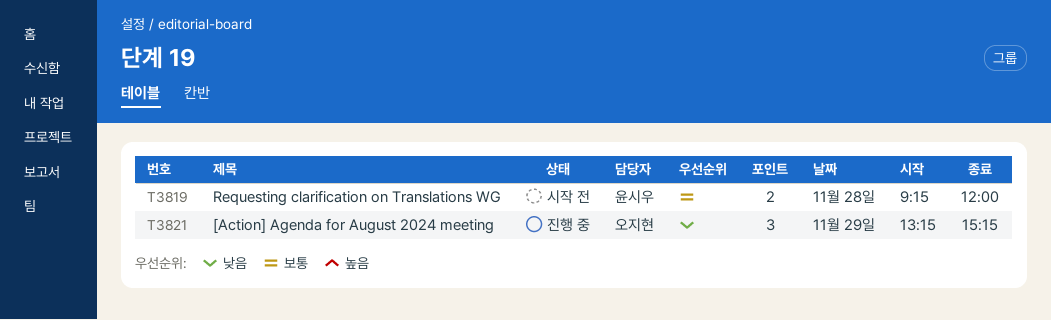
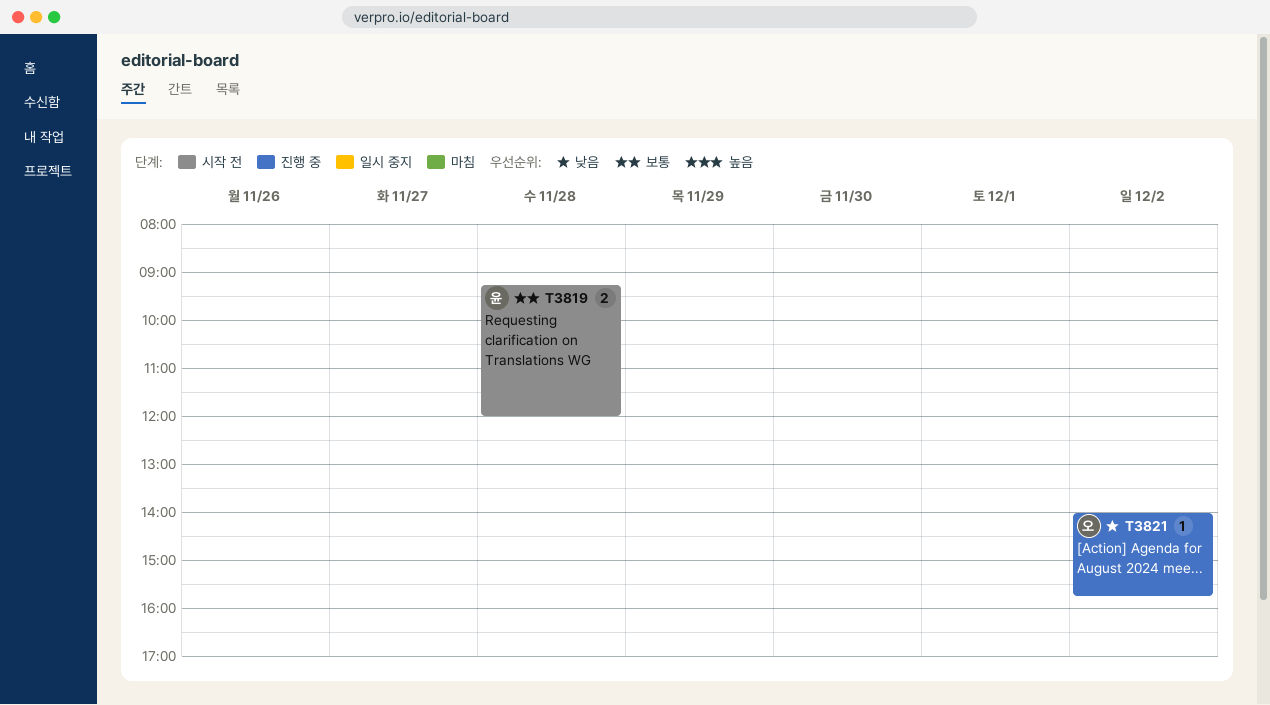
T3821, estimate: 3 -> 1
T3821, day: Nov 29 -> Dec 2
T3821, begins: 13:15 -> 14:00
T3821, ends: 15:15 -> 15:45

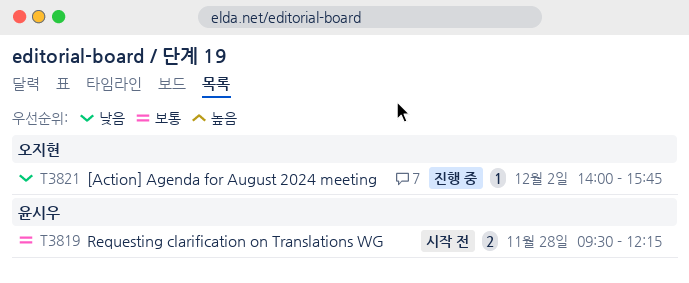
T3819, begins: 09:15 -> 09:30
T3819, ends: 12:00 -> 12:15

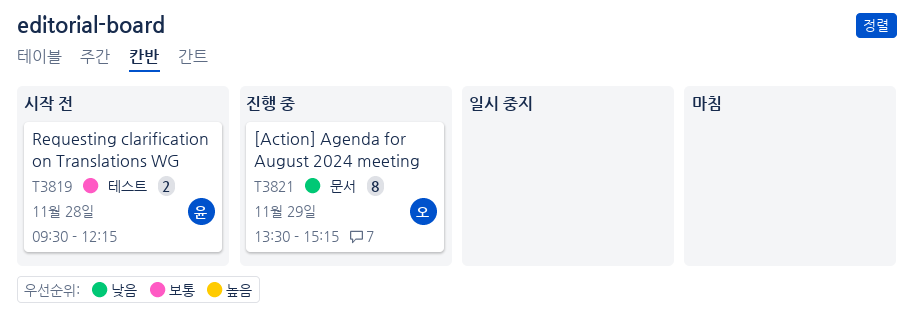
T3821, estimate: 1 -> 8
T3821, day: Dec 2 -> Nov 29
T3821, begins: 14:00 -> 13:30
T3821, ends: 15:45 -> 15:15

